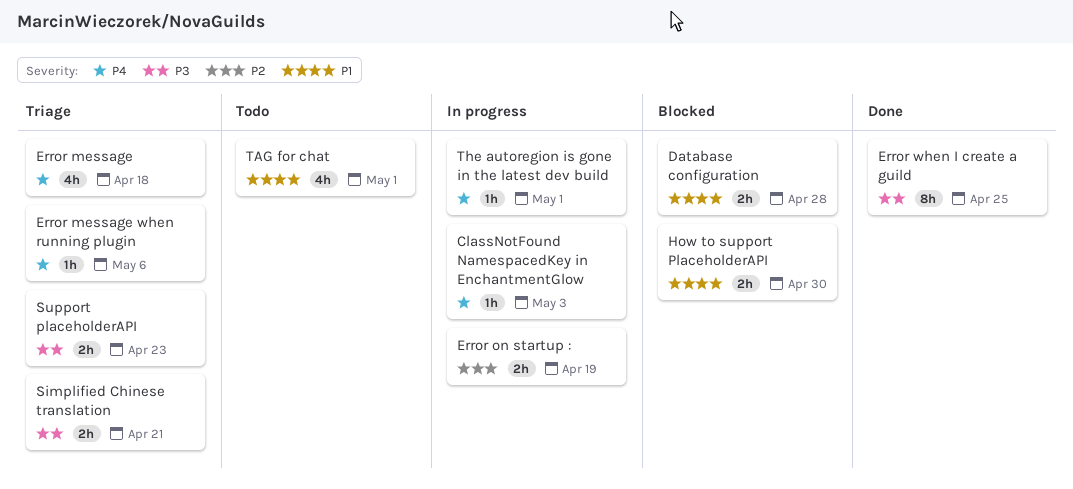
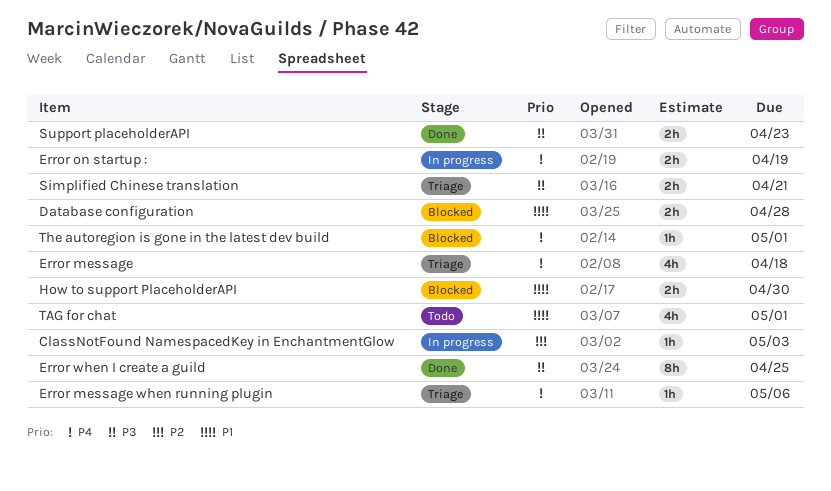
ClassNotFound NamespacedKey in EnchantmentGlow, priority: P4 -> P2
Error on startup :, priority: P2 -> P4
Support placeholderAPI, status: Triage -> Done
The autoregion is gone in the latest dev build, status: In progress -> Blocked

